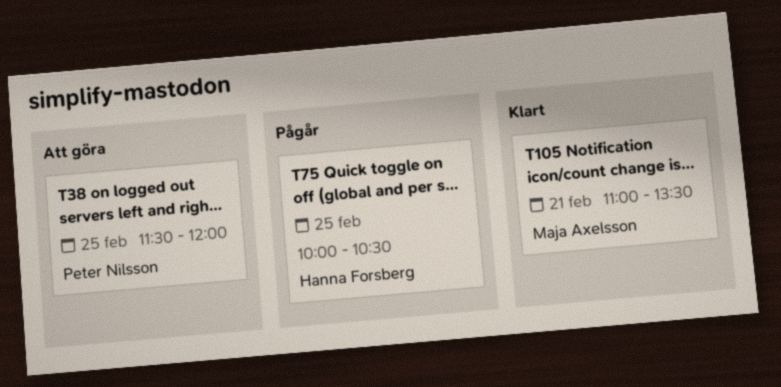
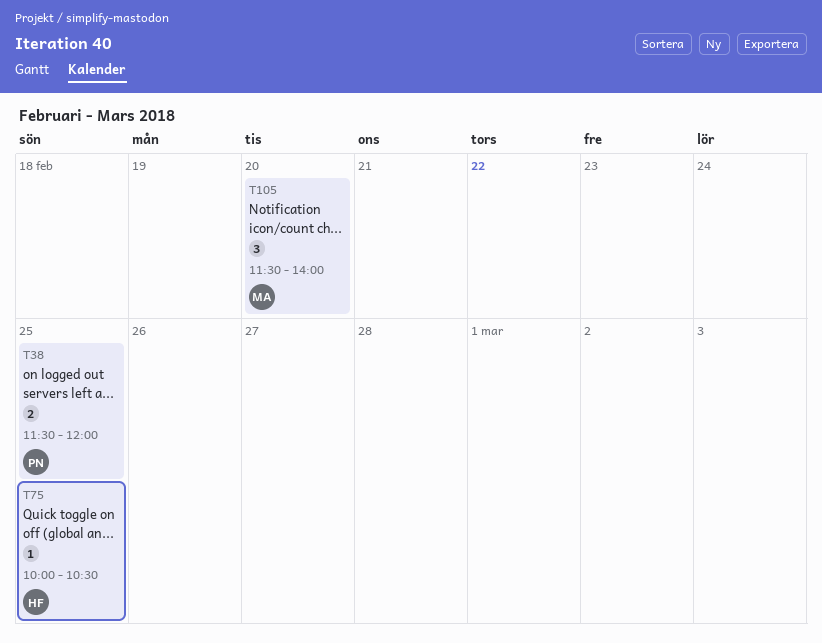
T105, day: Feb 21 -> Feb 20
T105, begins: 11:00 -> 11:30
T105, ends: 13:30 -> 14:00

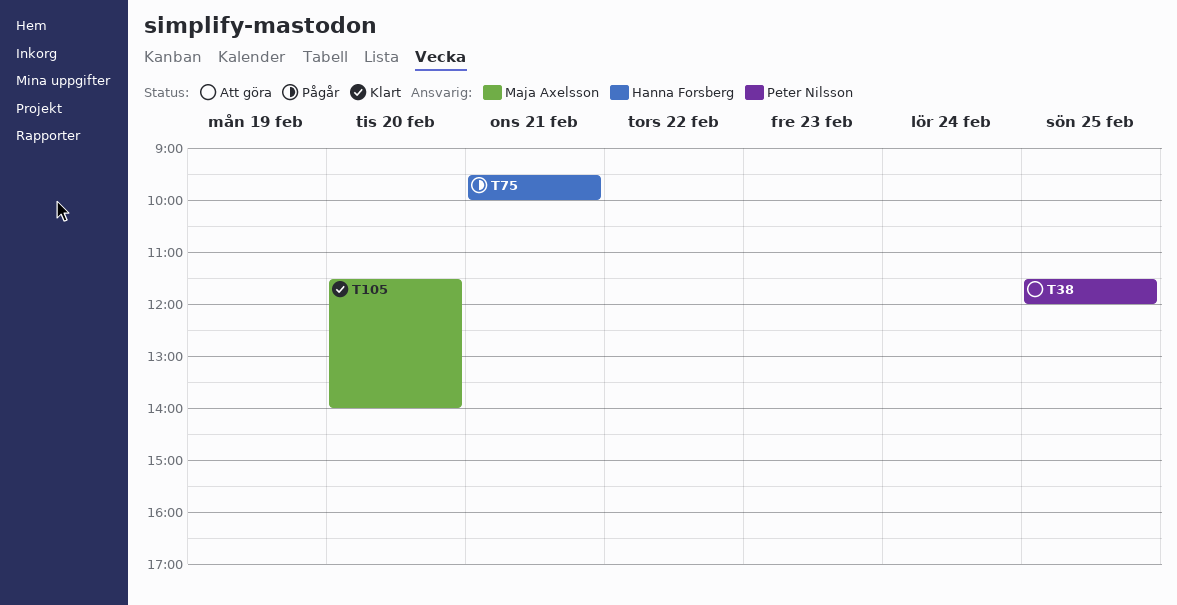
T75, day: Feb 25 -> Feb 21
T75, begins: 10:00 -> 09:30
T75, ends: 10:30 -> 10:00

